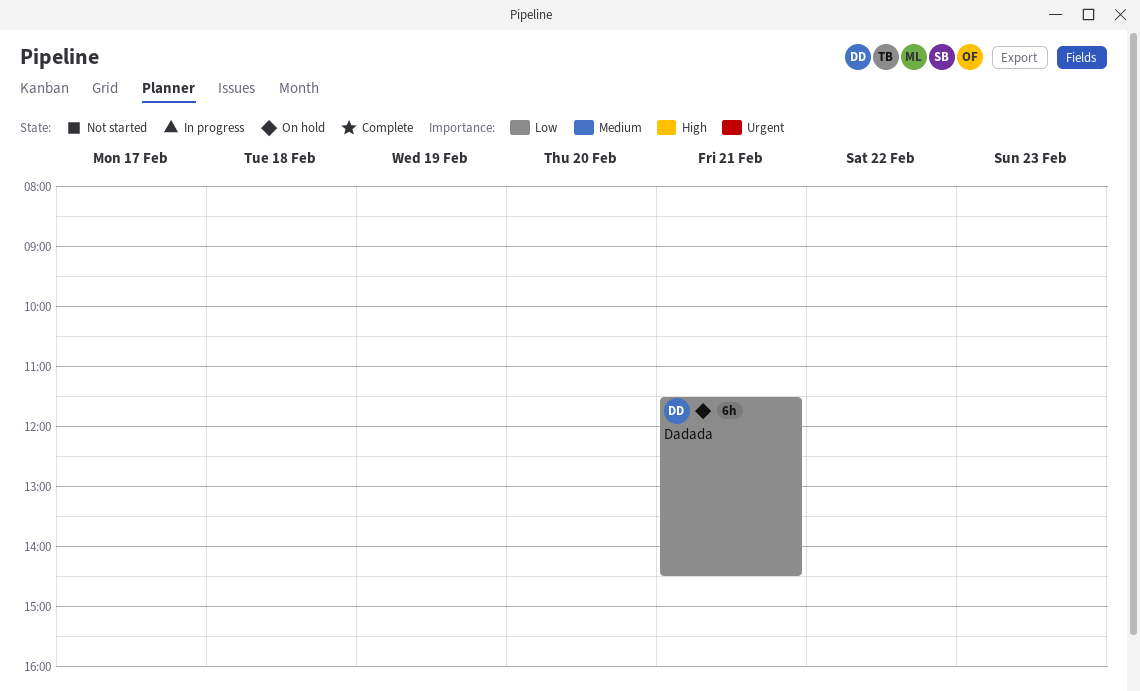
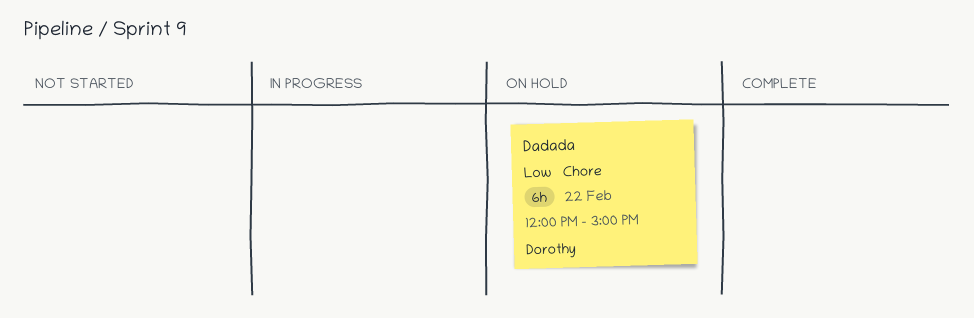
Dadada, day: Feb 21 -> Feb 22
Dadada, begins: 11:30 -> 12:00
Dadada, ends: 14:30 -> 15:00

